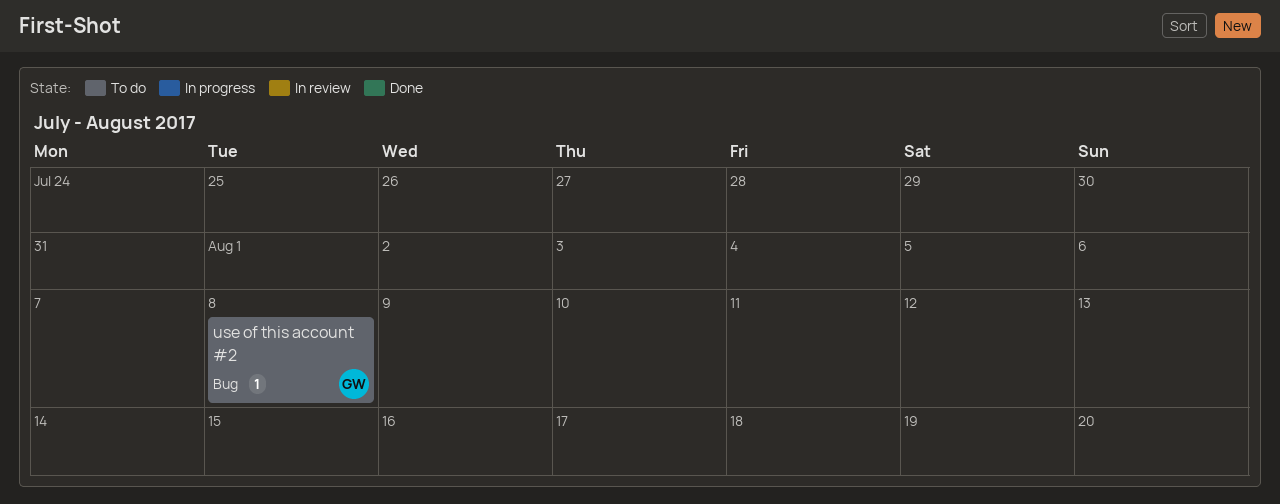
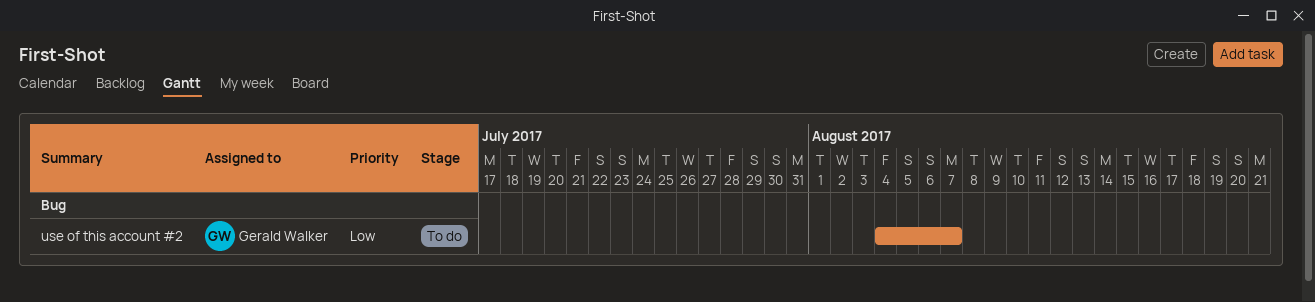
use of this account #2, due: Aug 8 -> Aug 7

